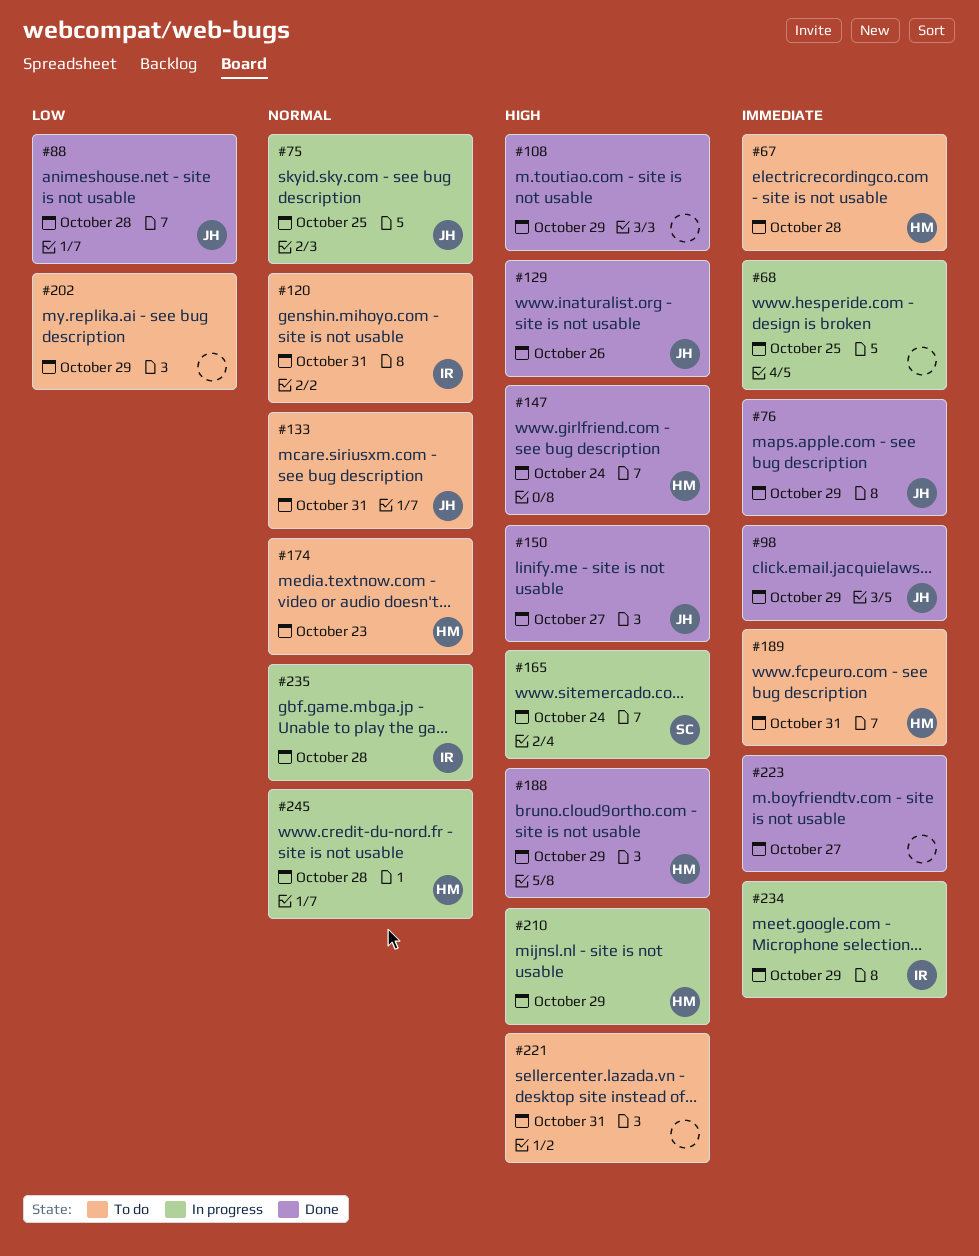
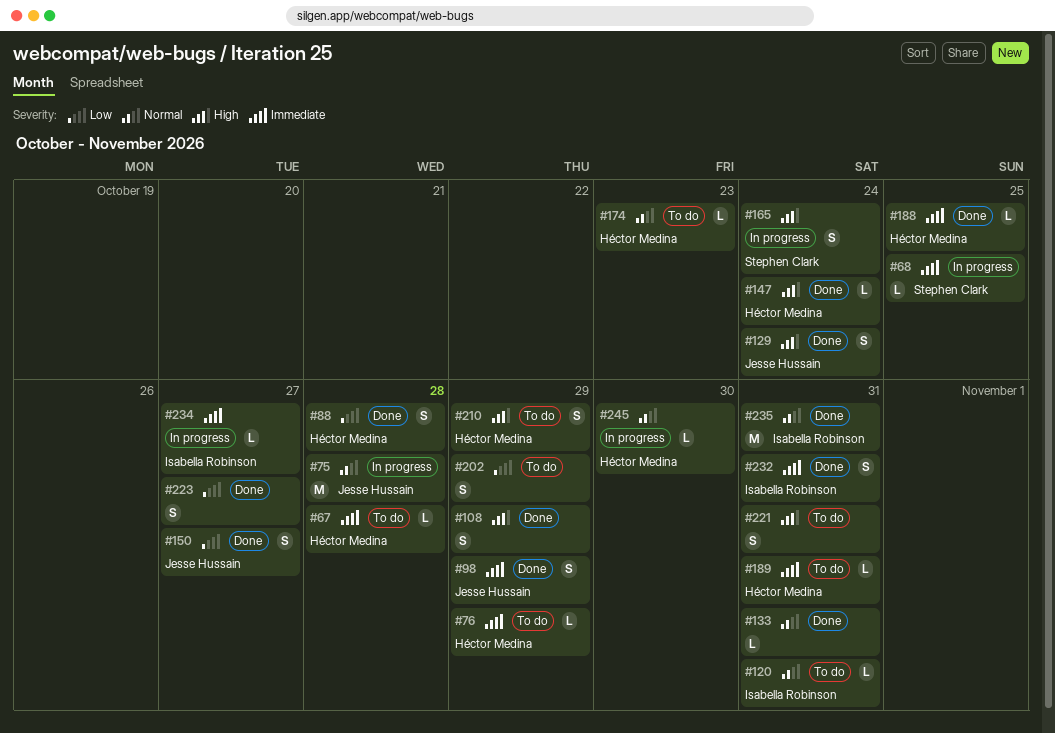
#68, owner: none -> Stephen Clark
#75, due: Oct 25 -> Oct 28
#76, status: Done -> To do
#76, owner: Jesse Hussain -> Héctor Medina
#88, owner: Jesse Hussain -> Héctor Medina
#129, due: Oct 26 -> Oct 24
#133, status: To do -> Done
#133, owner: Jesse Hussain -> none
#150, priority: High -> Low
#188, priority: High -> Immediate
#188, due: Oct 29 -> Oct 25
#210, status: In progress -> To do
#223, priority: Immediate -> Low
#232: none -> present
#234, due: Oct 29 -> Oct 27
#235, status: In progress -> Done
#235, due: Oct 28 -> Oct 31
#245, due: Oct 28 -> Oct 30

